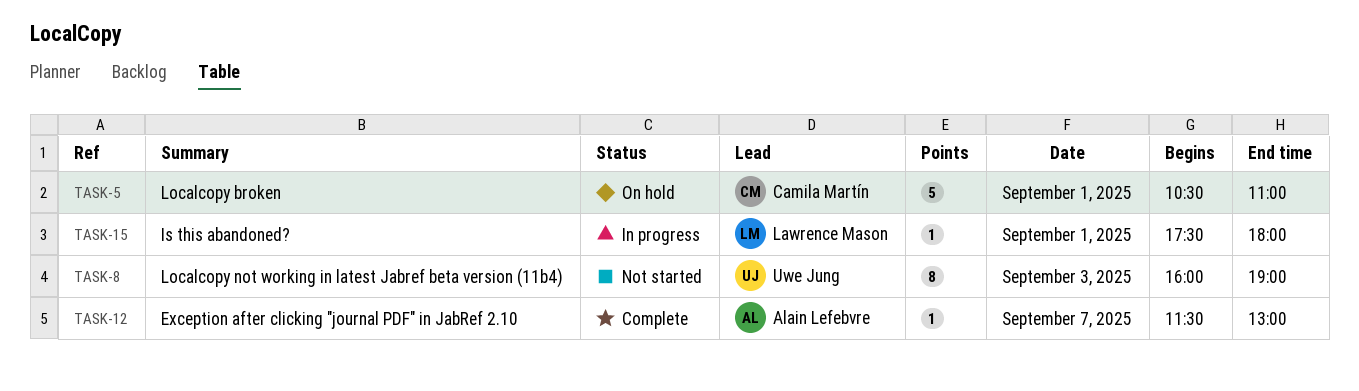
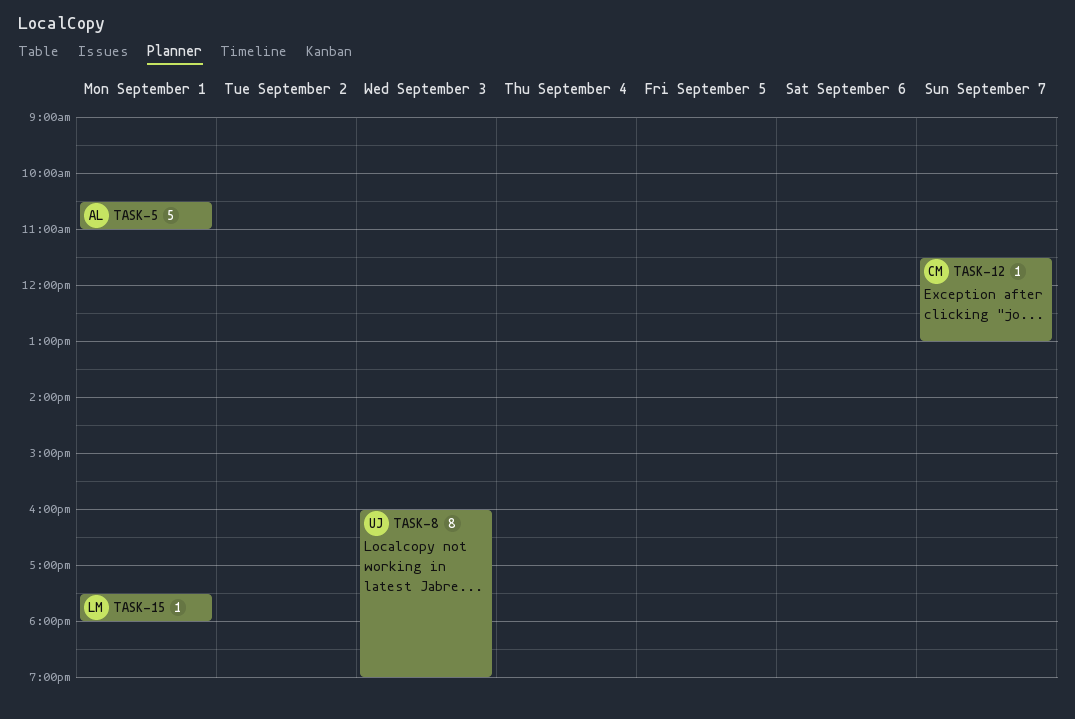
TASK-5, owner: Camila Martín -> Alain Lefebvre
TASK-12, owner: Alain Lefebvre -> Camila Martín

